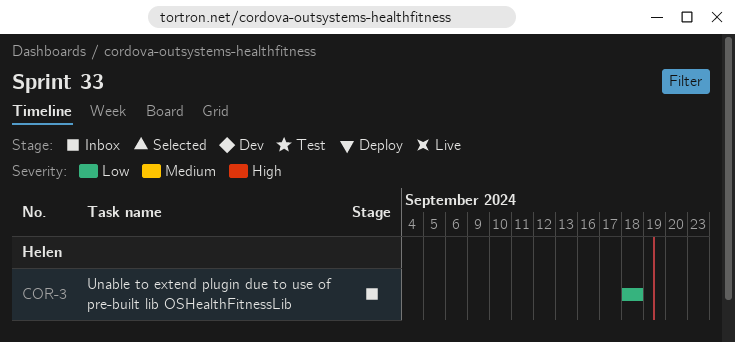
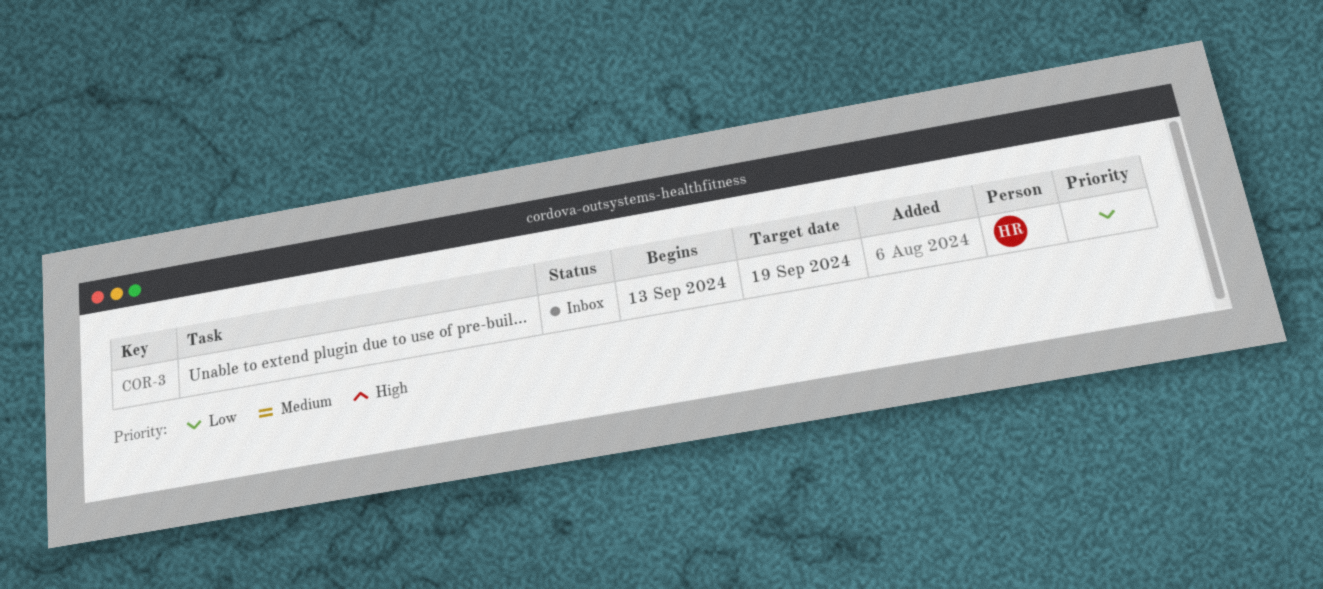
COR-3, start: Sep 18 -> Sep 13
COR-3, due: Sep 18 -> Sep 19

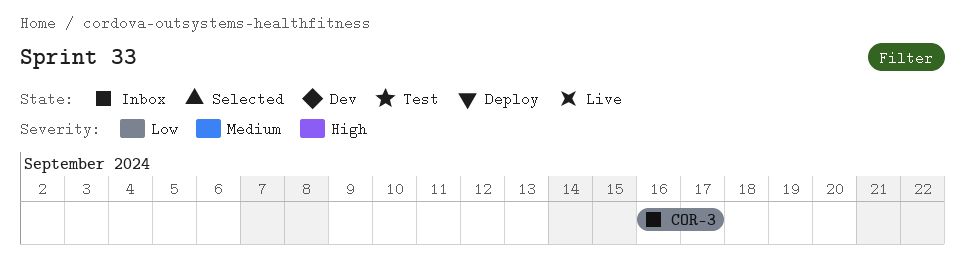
COR-3, start: Sep 13 -> Sep 16
COR-3, due: Sep 19 -> Sep 17

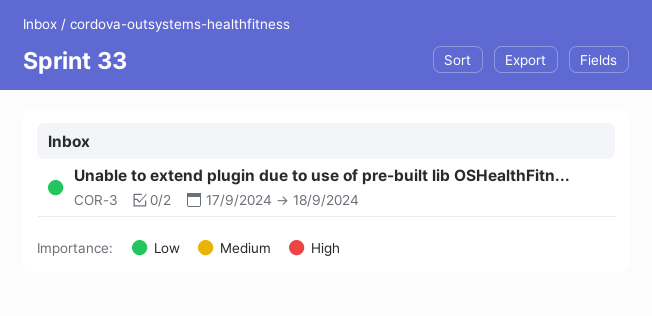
COR-3, start: Sep 16 -> Sep 17
COR-3, due: Sep 17 -> Sep 18

